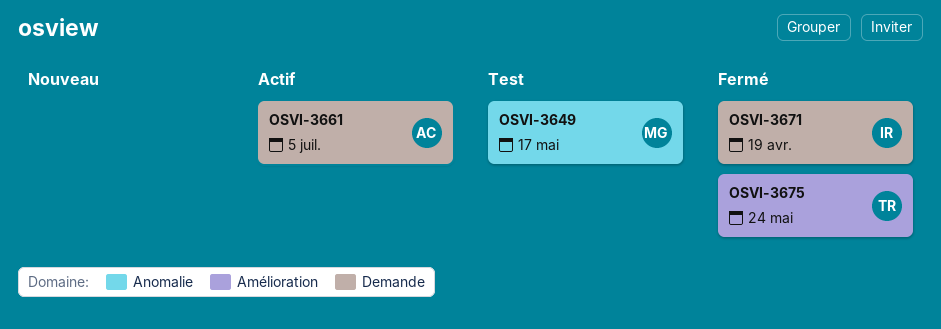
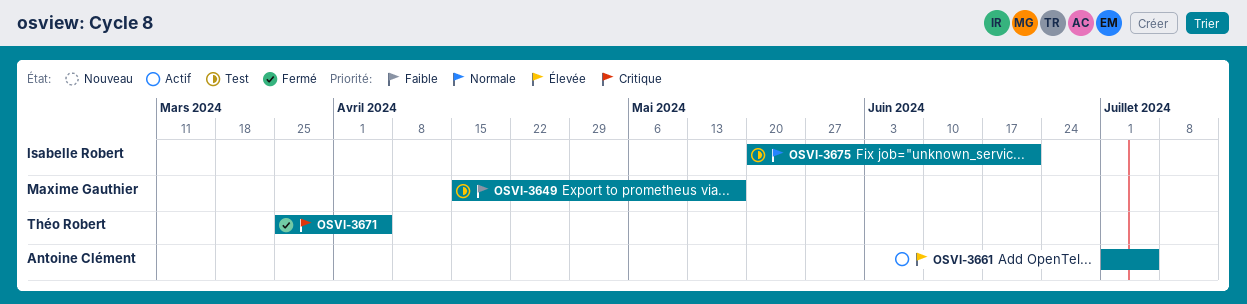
OSVI-3671, owner: Isabelle Robert -> Théo Robert
OSVI-3671, due: Apr 19 -> Apr 5
OSVI-3675, status: Fermé -> Test
OSVI-3675, owner: Théo Robert -> Isabelle Robert
OSVI-3675, due: May 24 -> Jun 21

